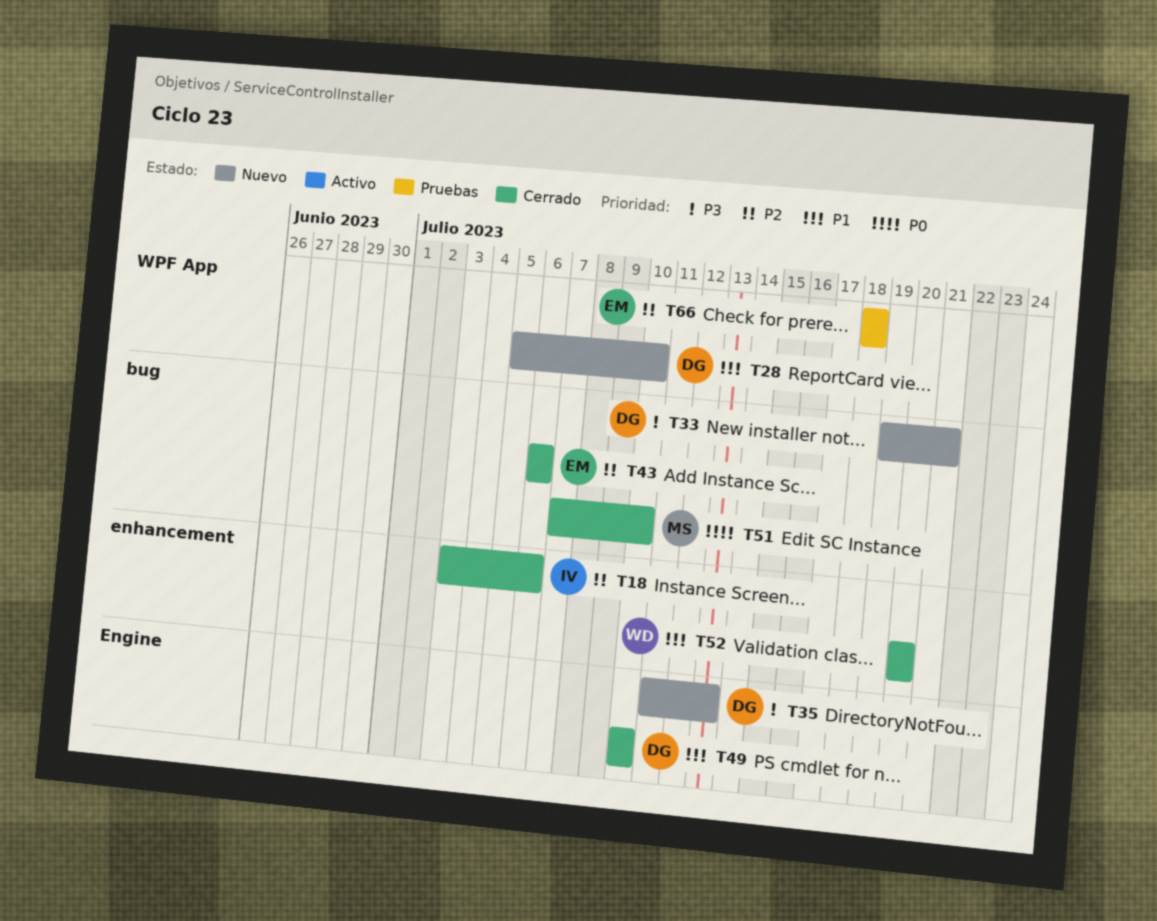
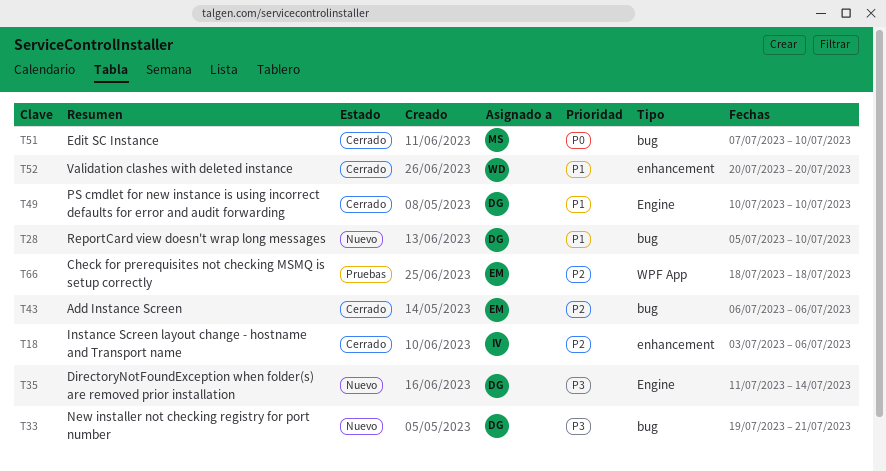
T28, label: WPF App -> bug
T35, due: Jul 13 -> Jul 14

